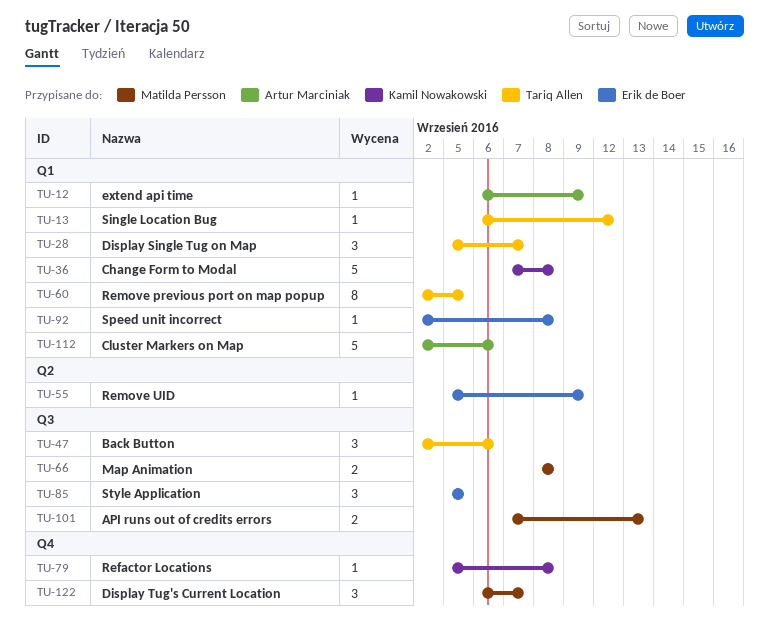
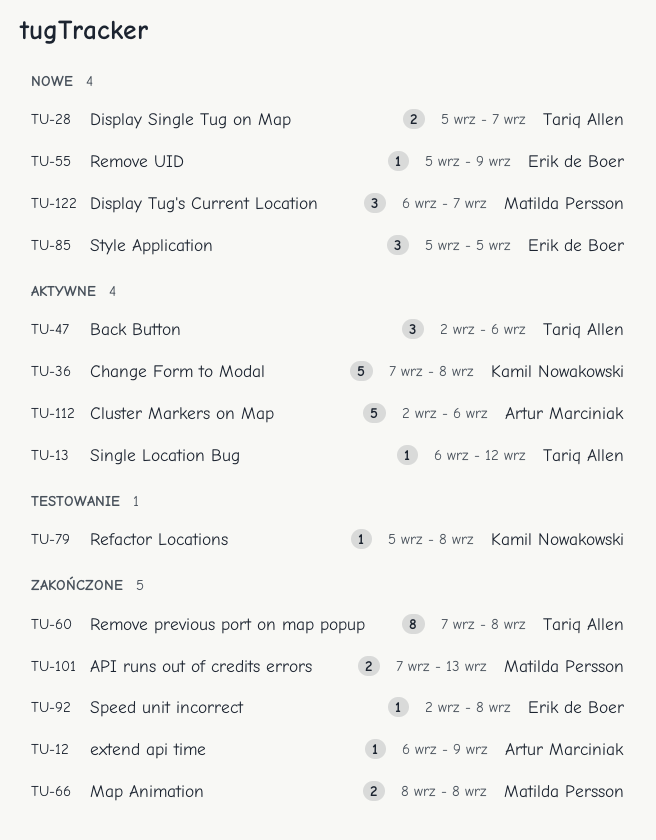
TU-28, estimate: 3 -> 2
TU-60, start: Sep 2 -> Sep 7
TU-60, due: Sep 5 -> Sep 8

